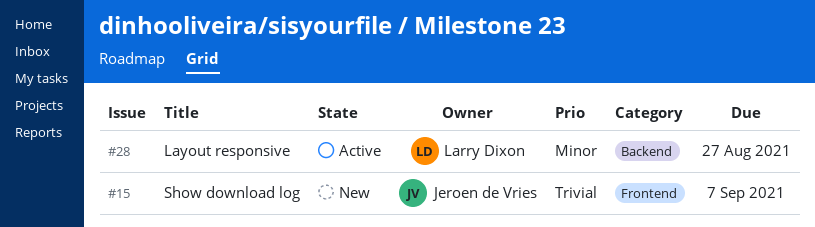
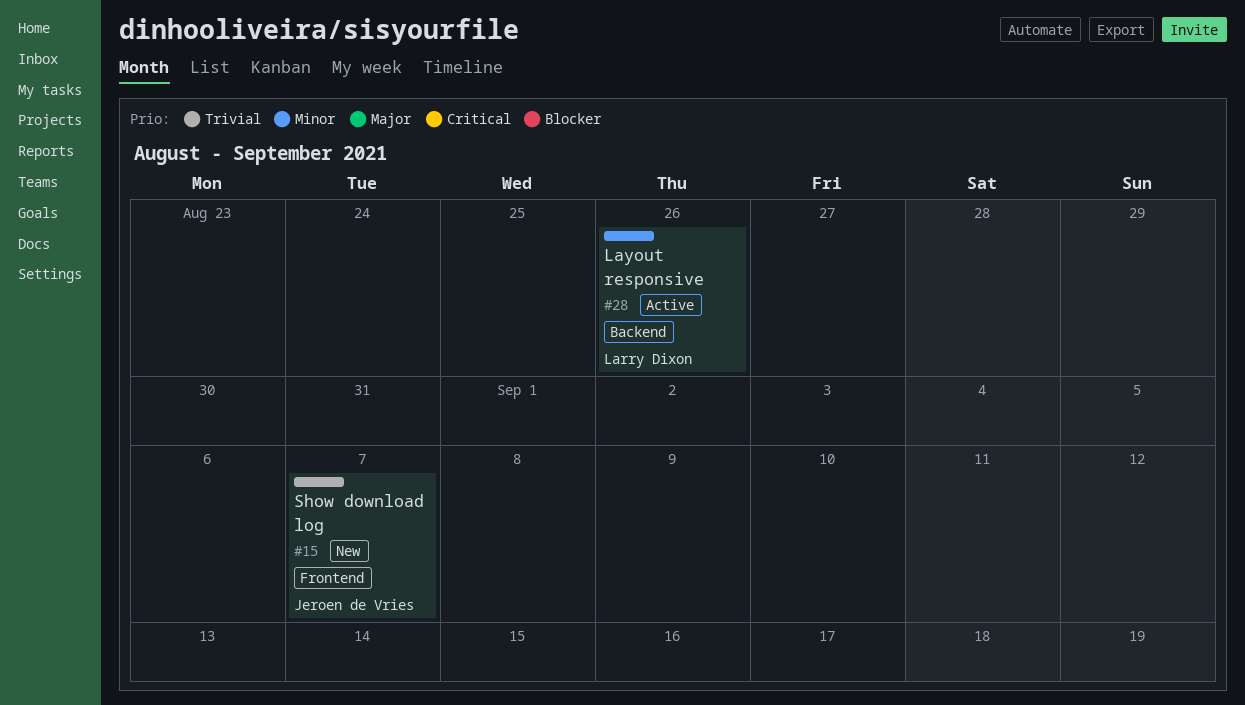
#28, due: Aug 27 -> Aug 26

